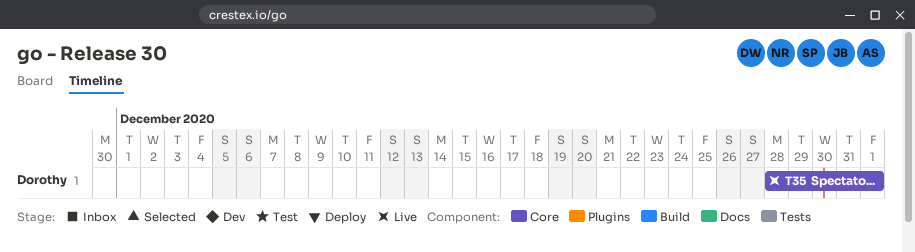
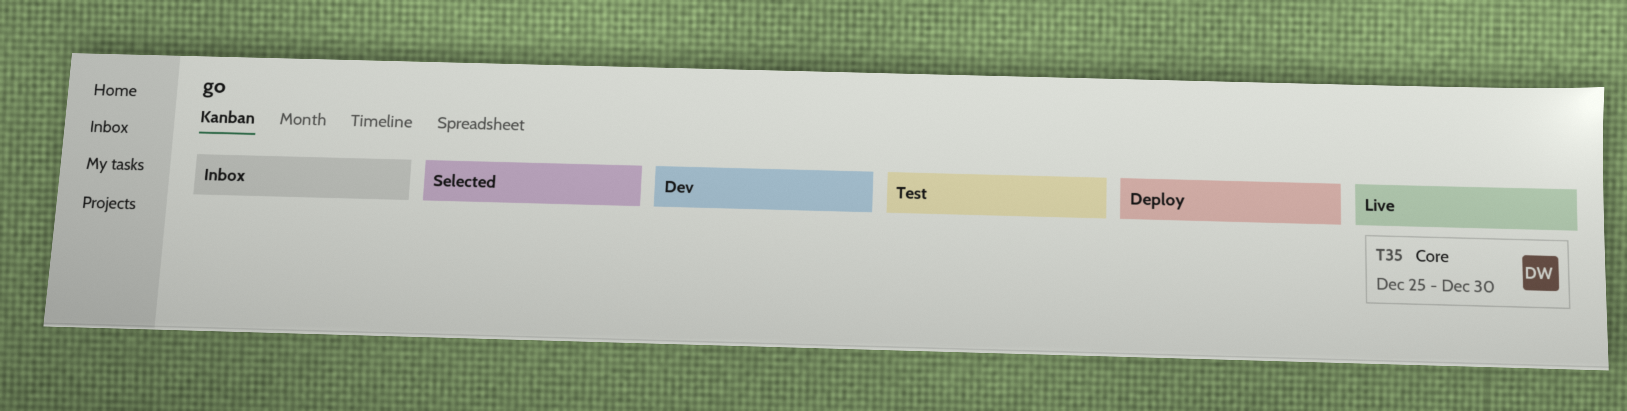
T35, start: Dec 28 -> Dec 25
T35, due: Jan 1 -> Dec 30

